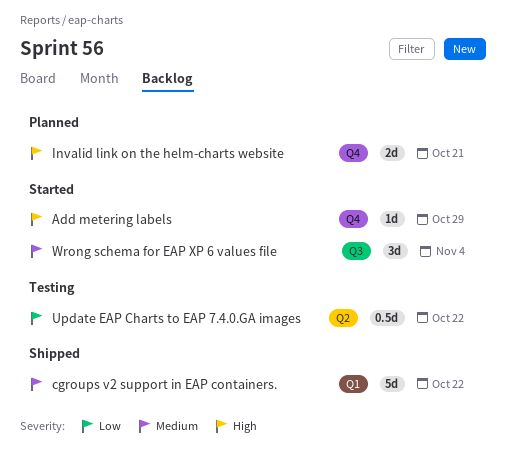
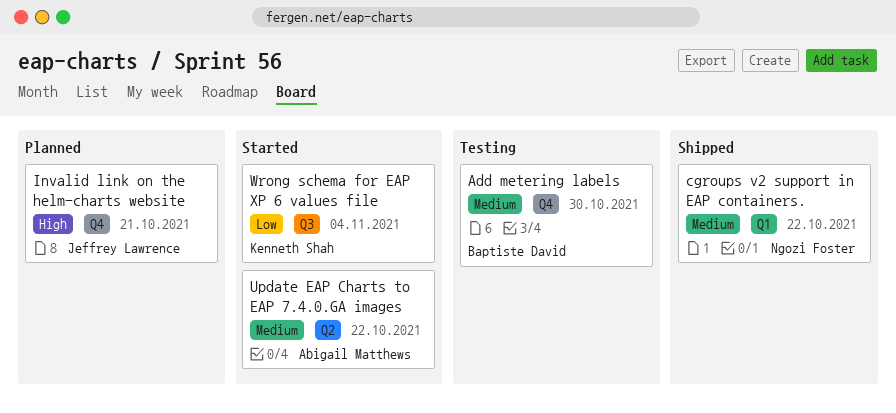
Add metering labels, status: Started -> Testing
Add metering labels, priority: High -> Medium
Add metering labels, due: Oct 29 -> Oct 30
Update EAP Charts to EAP 7.4.0.GA images, status: Testing -> Started
Update EAP Charts to EAP 7.4.0.GA images, priority: Low -> Medium
Wrong schema for EAP XP 6 values file, priority: Medium -> Low

